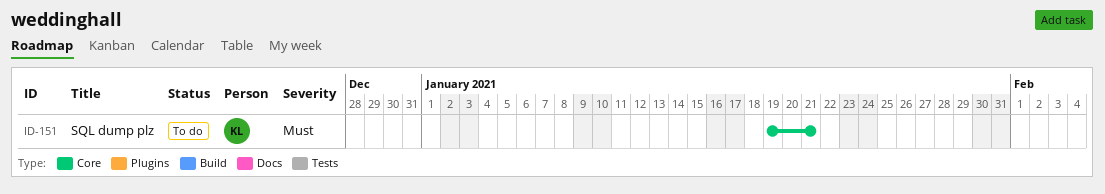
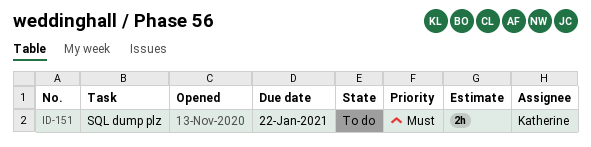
ID-151, due: Jan 21 -> Jan 22

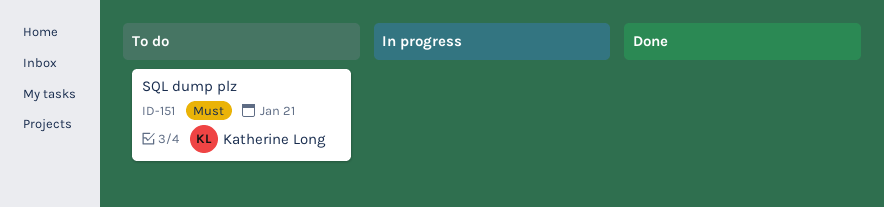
ID-151, due: Jan 22 -> Jan 21

